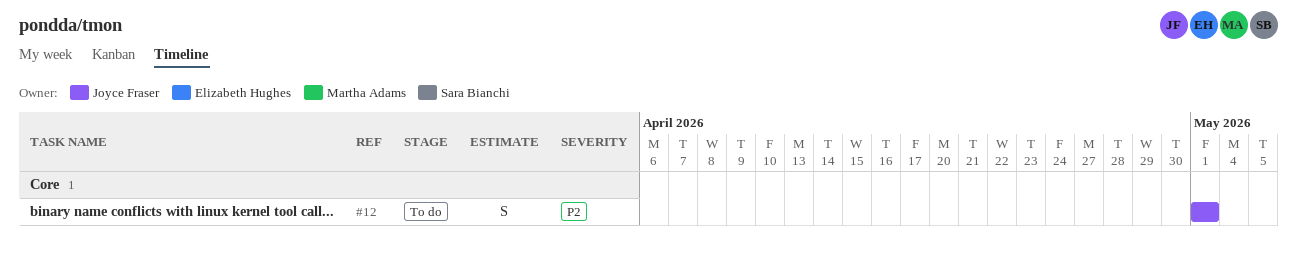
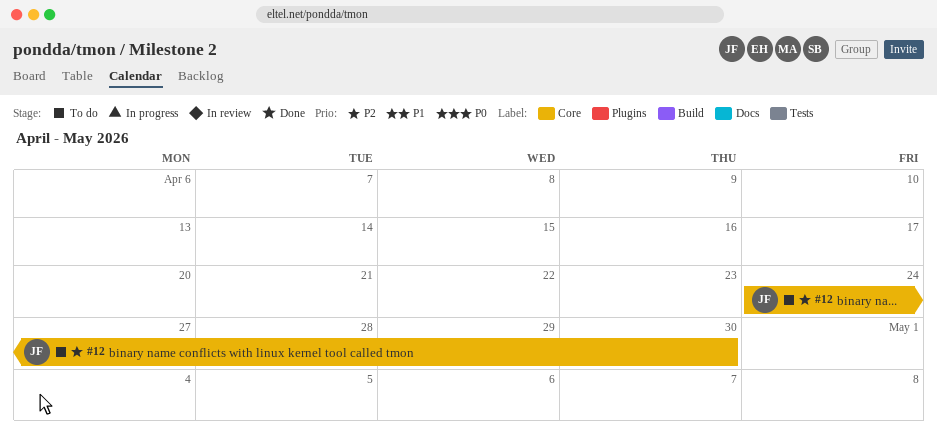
#12, start: May 1 -> Apr 24
#12, due: May 1 -> Apr 30

